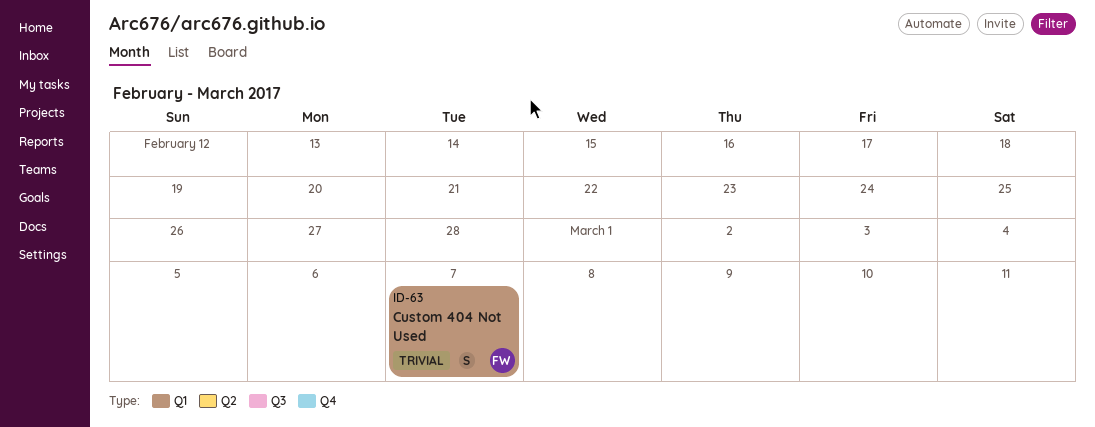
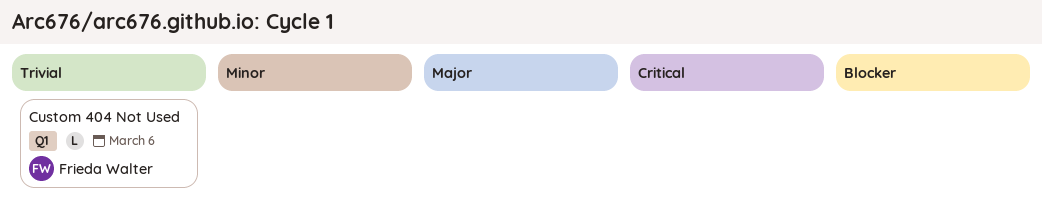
Custom 404 Not Used, estimate: S -> L
Custom 404 Not Used, due: Mar 7 -> Mar 6

